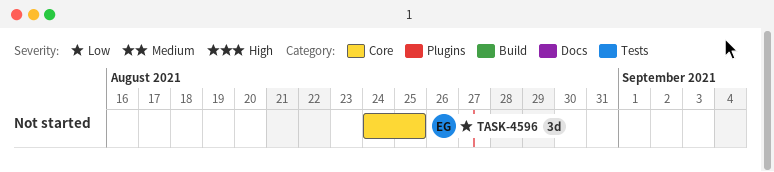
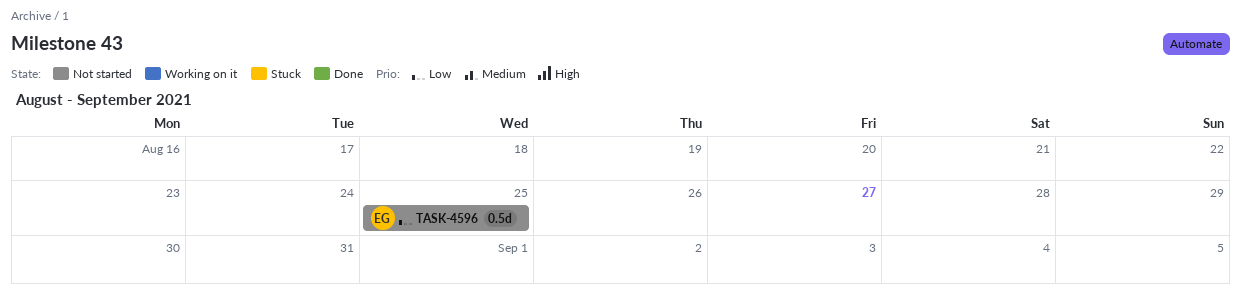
TASK-4596, estimate: 3d -> 0.5d
TASK-4596, start: Aug 24 -> Aug 25

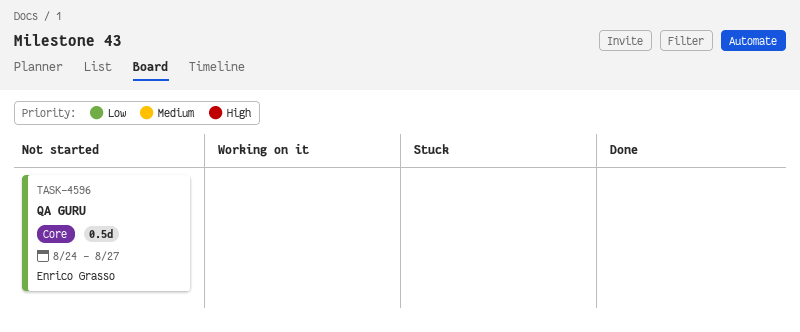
TASK-4596, start: Aug 25 -> Aug 24
TASK-4596, due: Aug 25 -> Aug 27

